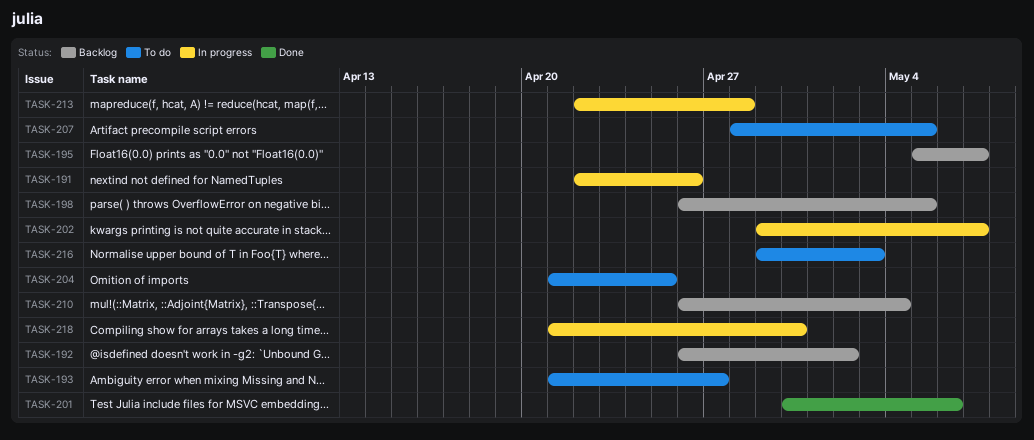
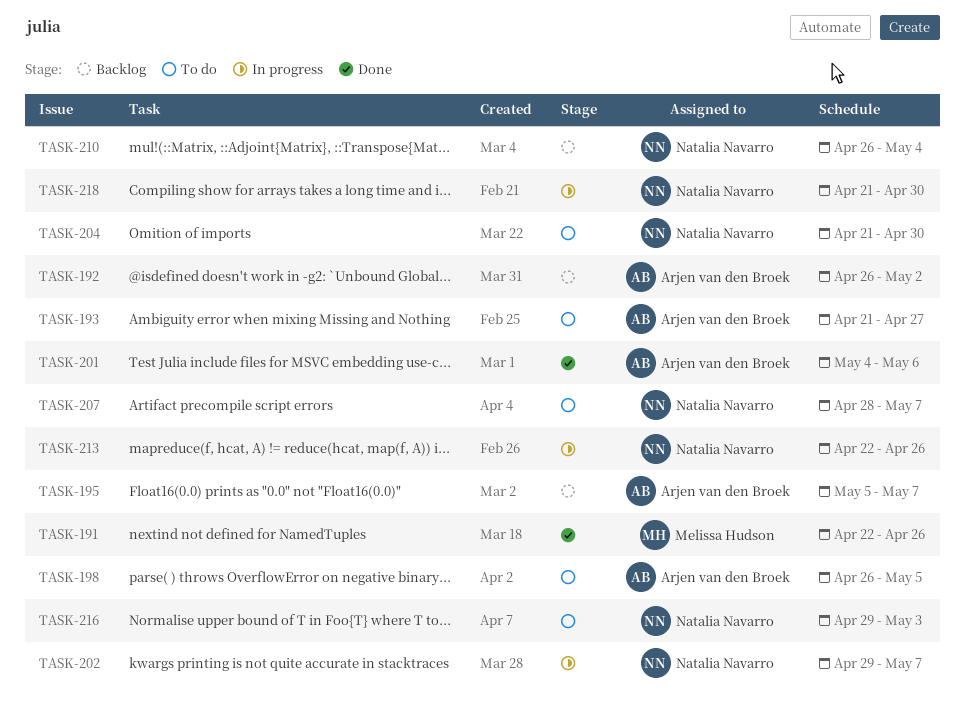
TASK-191, status: In progress -> Done
TASK-198, status: Backlog -> To do
TASK-201, start: Apr 30 -> May 4
TASK-204, due: Apr 25 -> Apr 30
TASK-207, due: May 5 -> May 7
TASK-213, due: Apr 28 -> Apr 26

